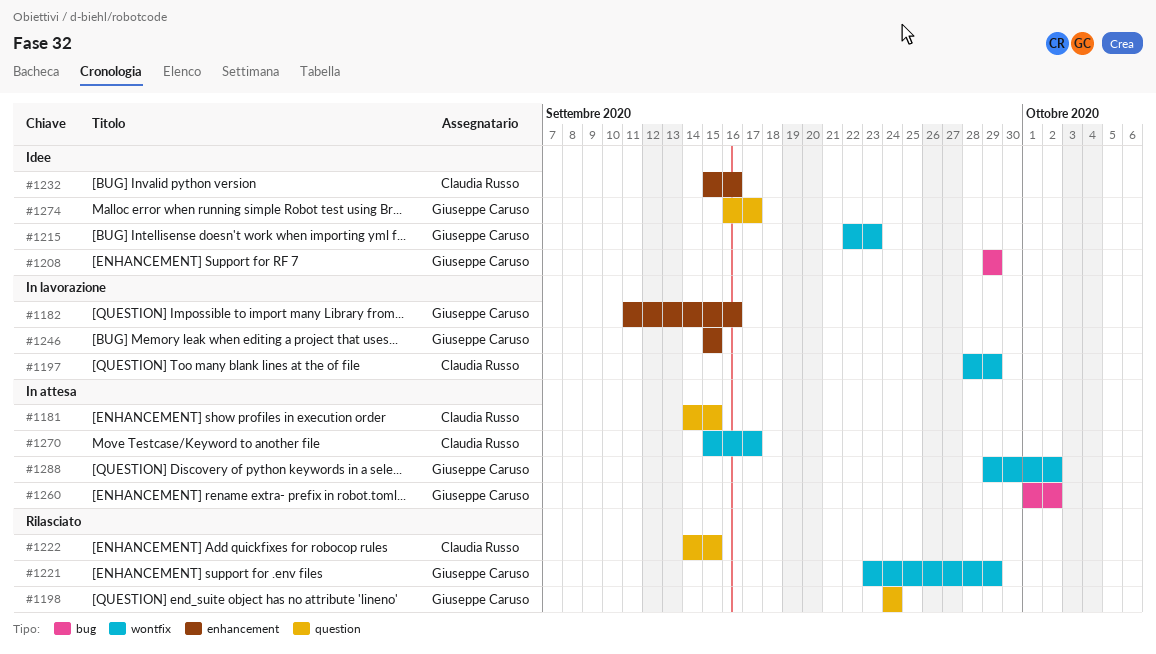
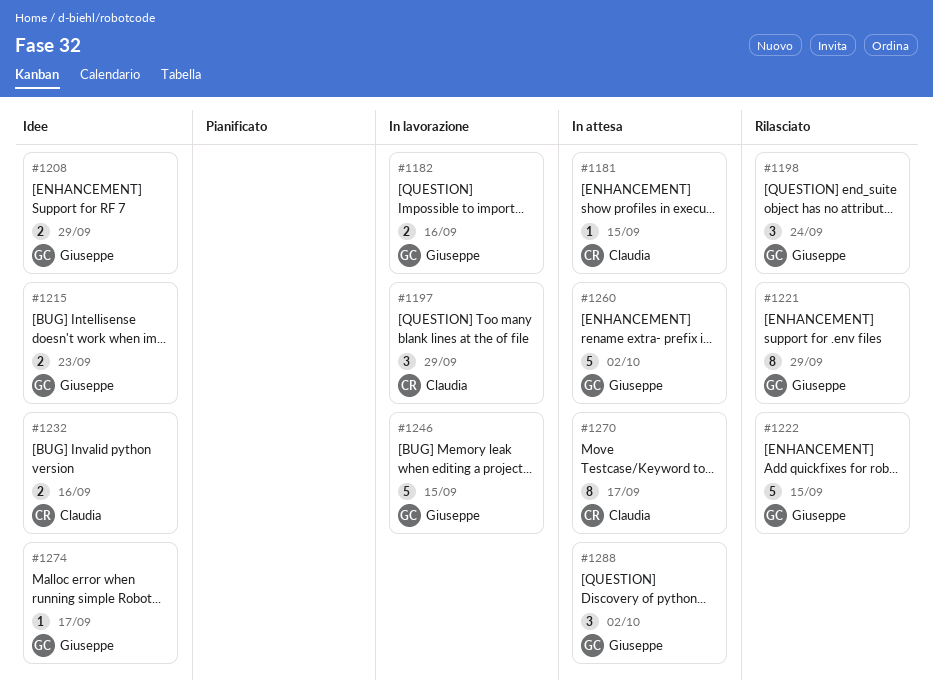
#1222, owner: Claudia Russo -> Giuseppe Caruso

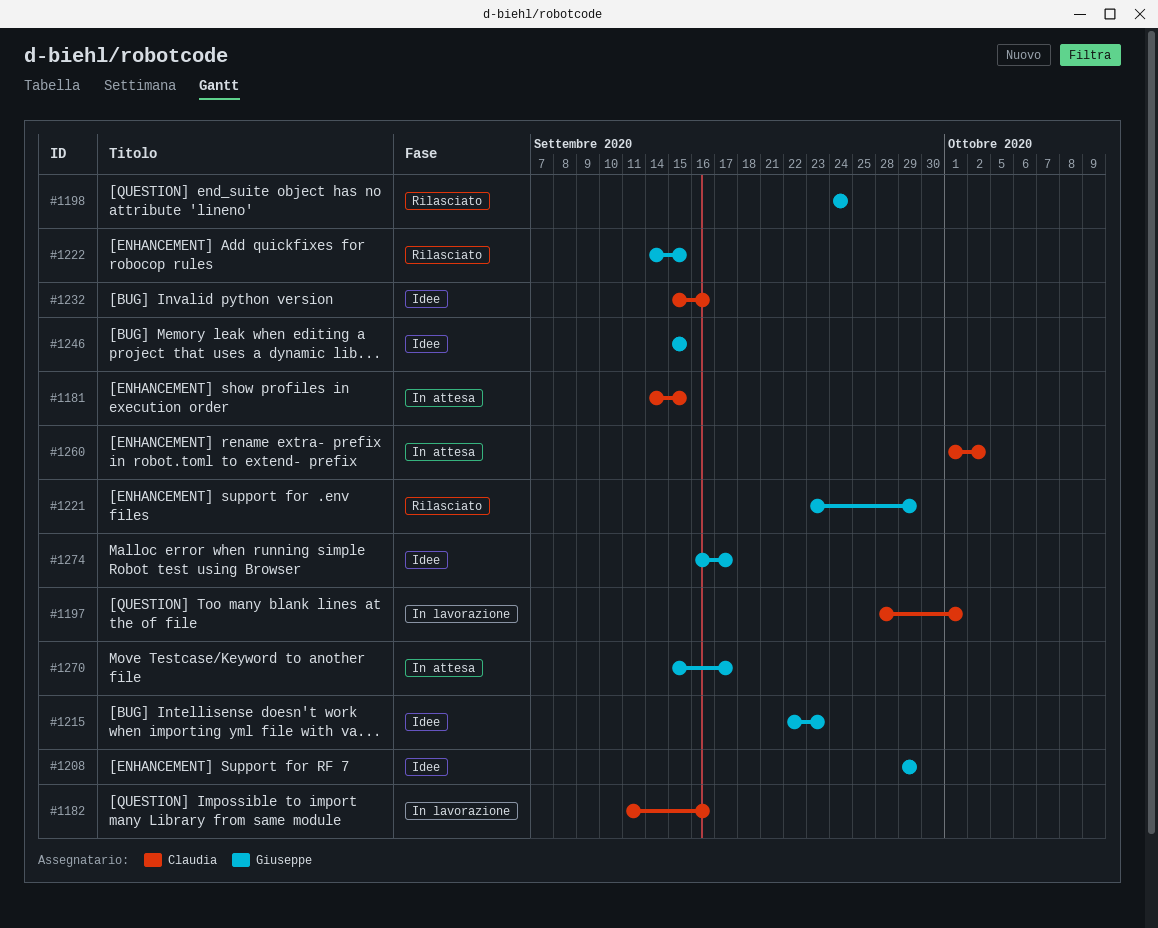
#1182, owner: Giuseppe -> Claudia
#1197, due: Sep 29 -> Oct 1
#1246, status: In lavorazione -> Idee
#1260, owner: Giuseppe -> Claudia
#1270, owner: Claudia -> Giuseppe
#1288: present -> none

